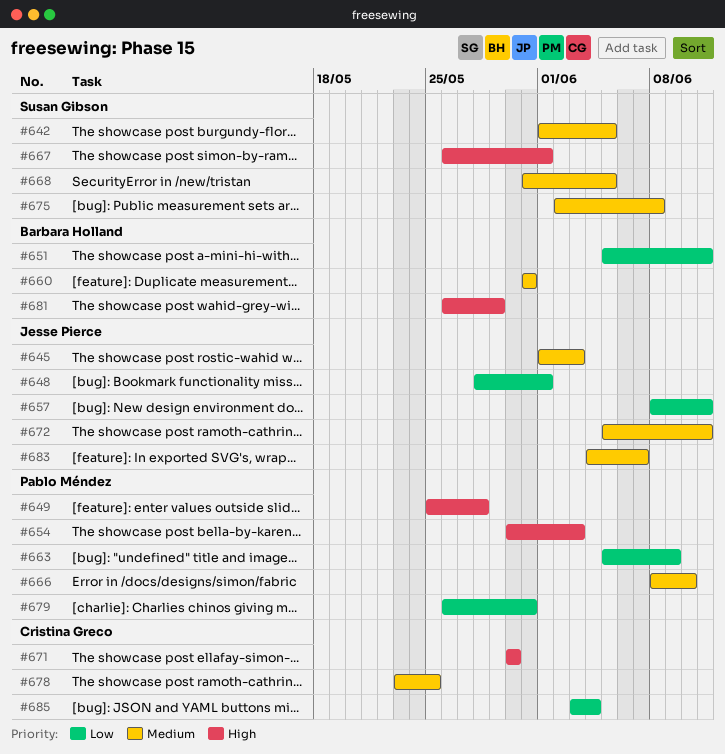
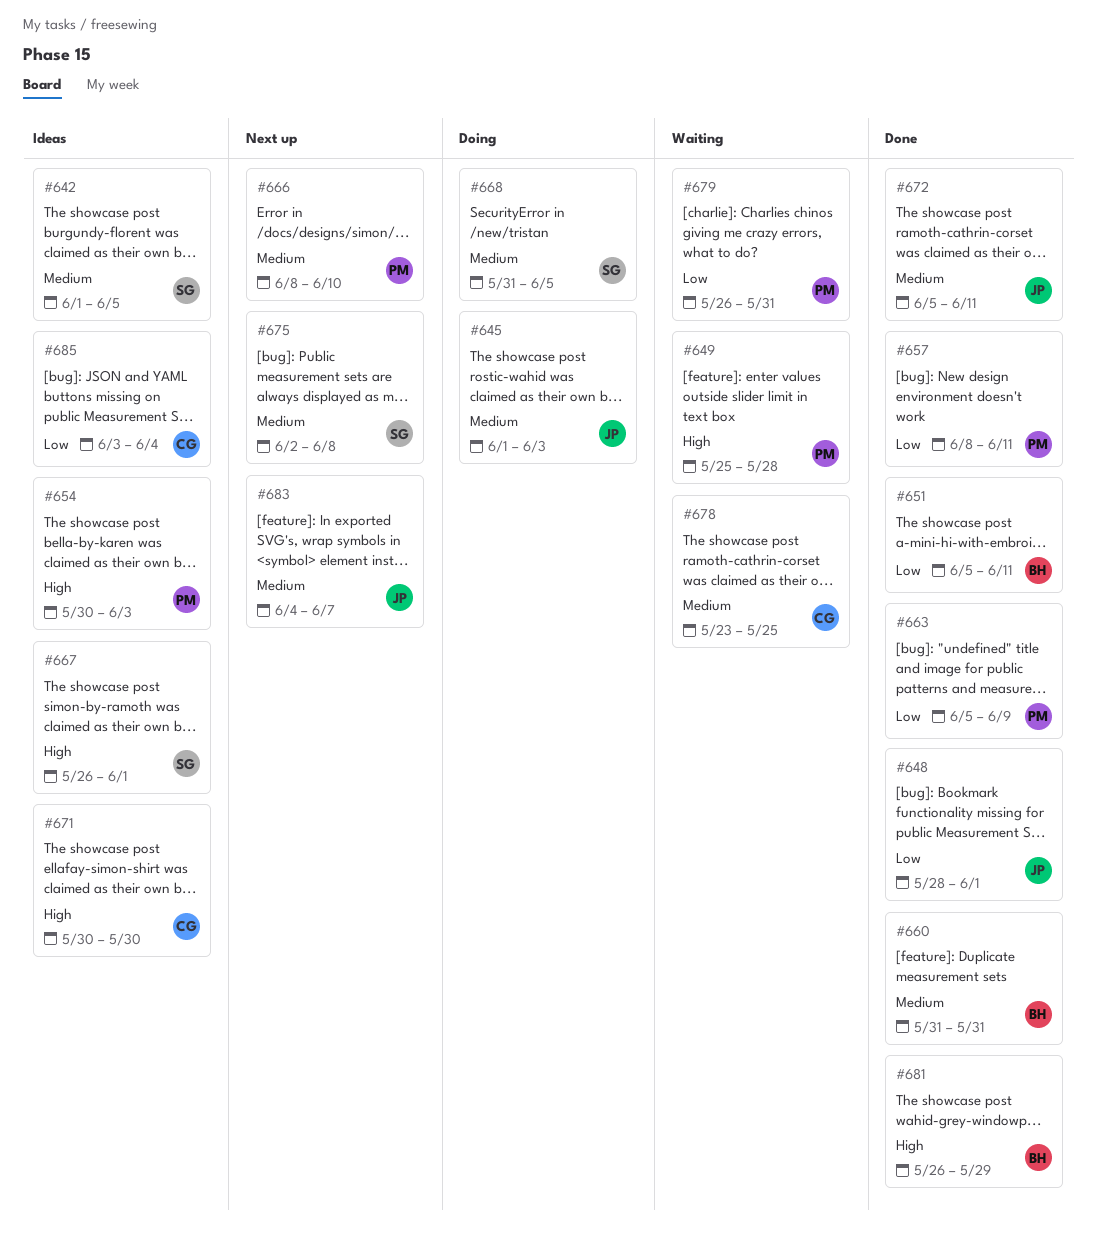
#657, owner: Jesse Pierce -> Pablo Méndez

